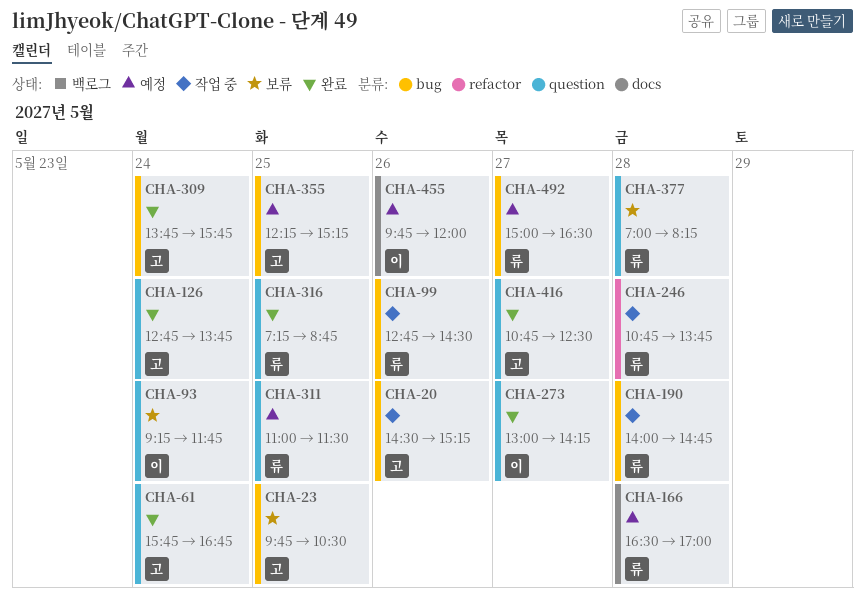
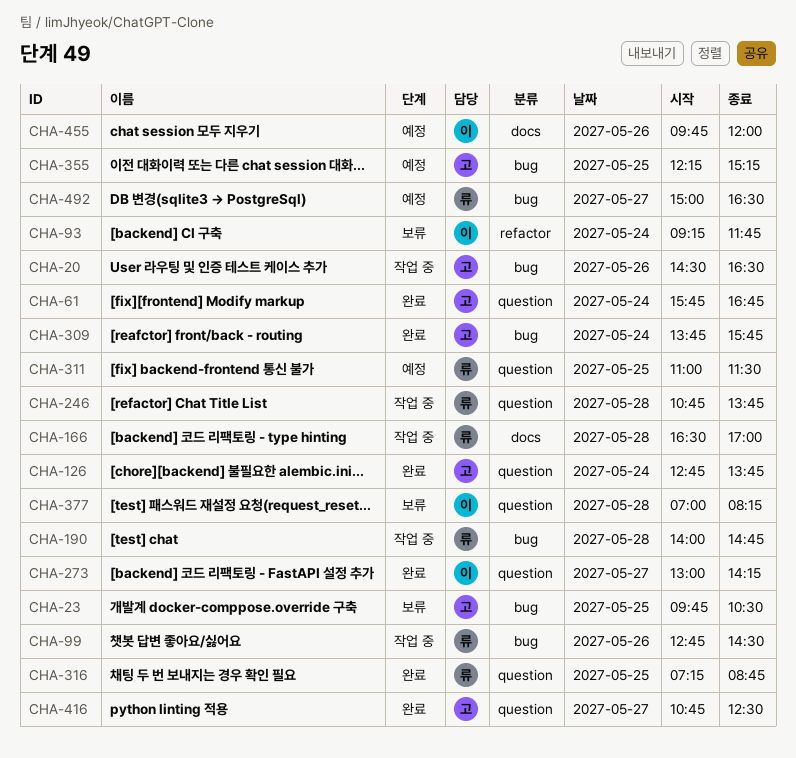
CHA-20, ends: 15:15 -> 16:30
CHA-93, label: question -> refactor
CHA-166, status: 예정 -> 작업 중
CHA-246, label: refactor -> question
CHA-377, owner: 류 -> 이

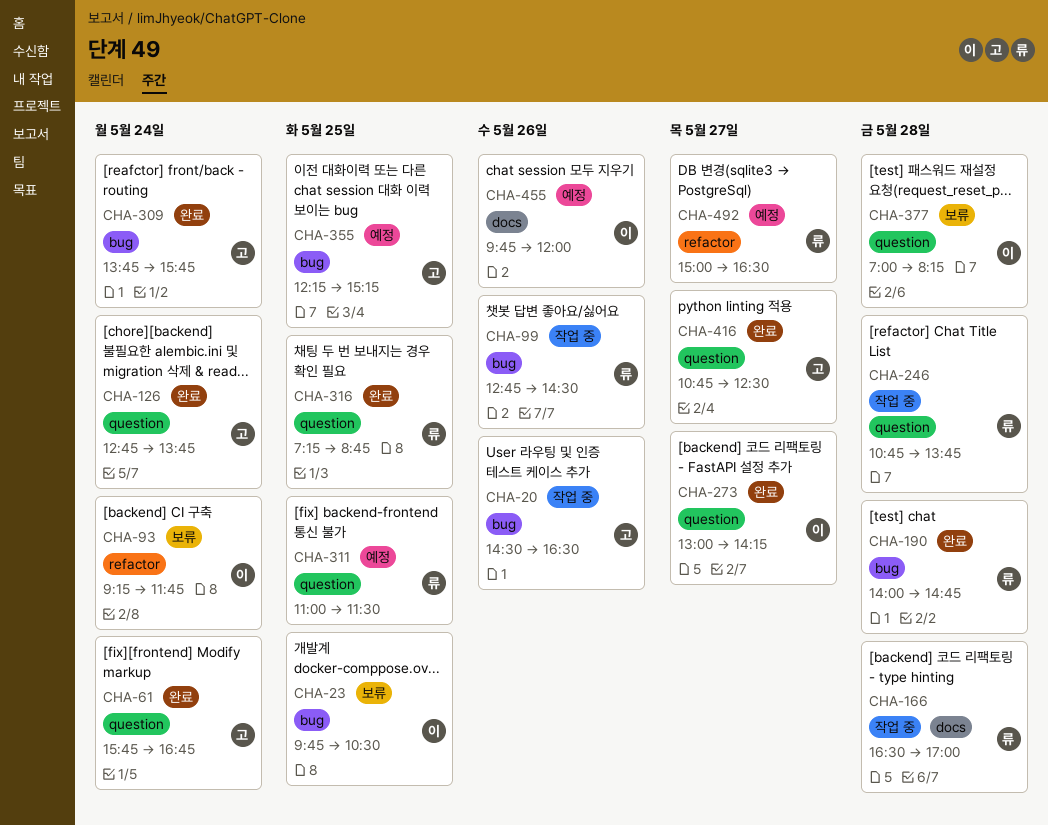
CHA-23, owner: 고 -> 이
CHA-190, status: 작업 중 -> 완료
CHA-492, label: bug -> refactor

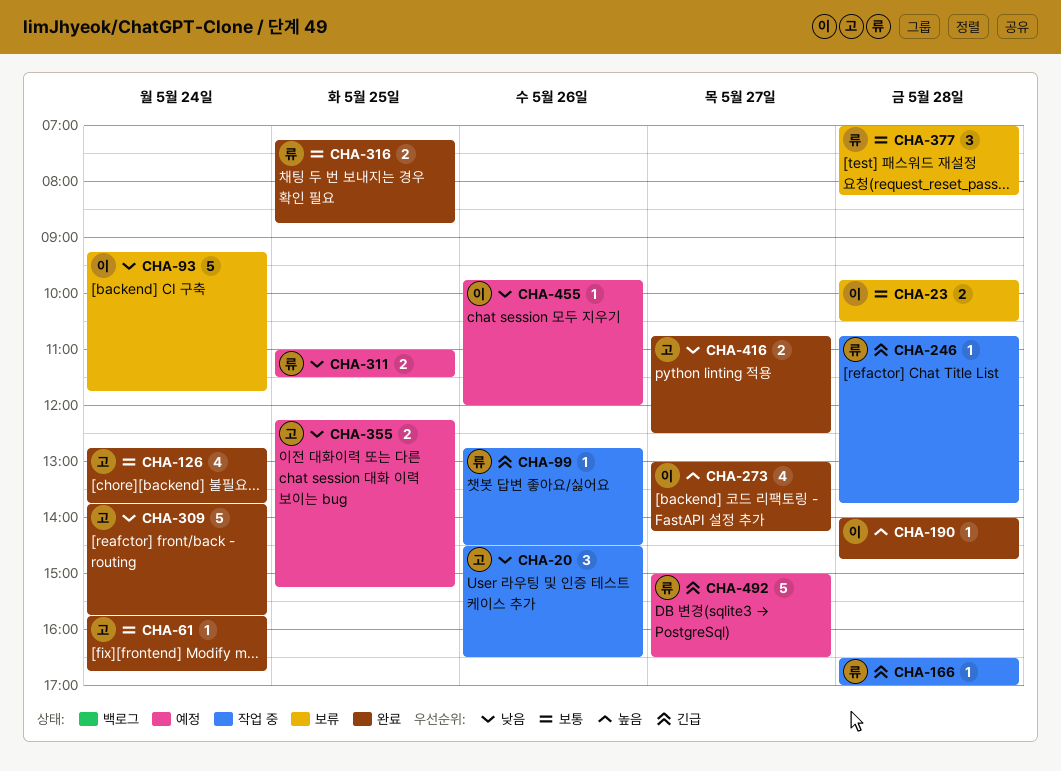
CHA-23, day: May 25 -> May 28
CHA-190, owner: 류 -> 이
CHA-377, owner: 이 -> 류

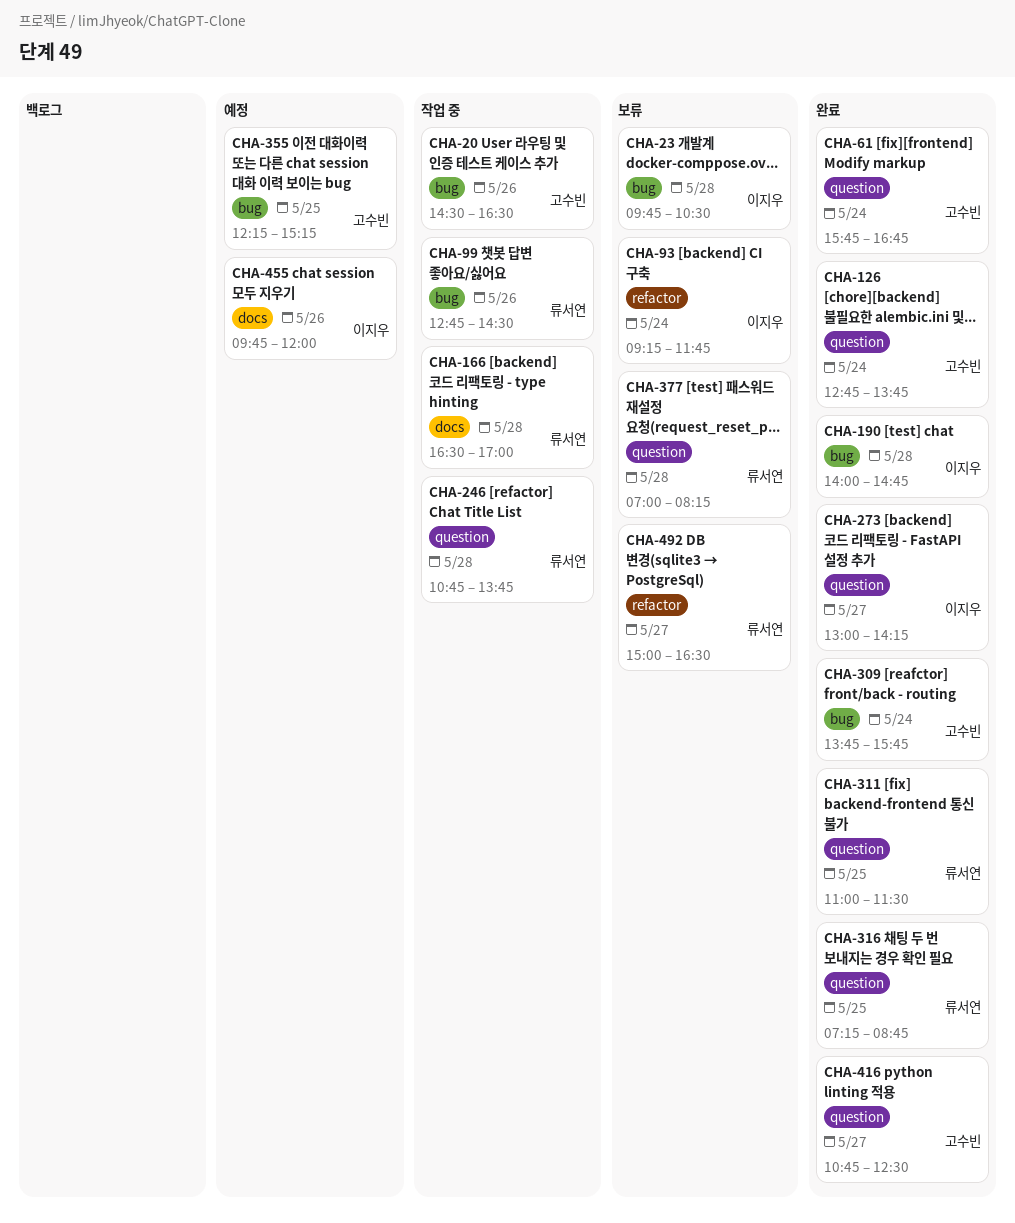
CHA-311, status: 예정 -> 완료
CHA-492, status: 예정 -> 보류

